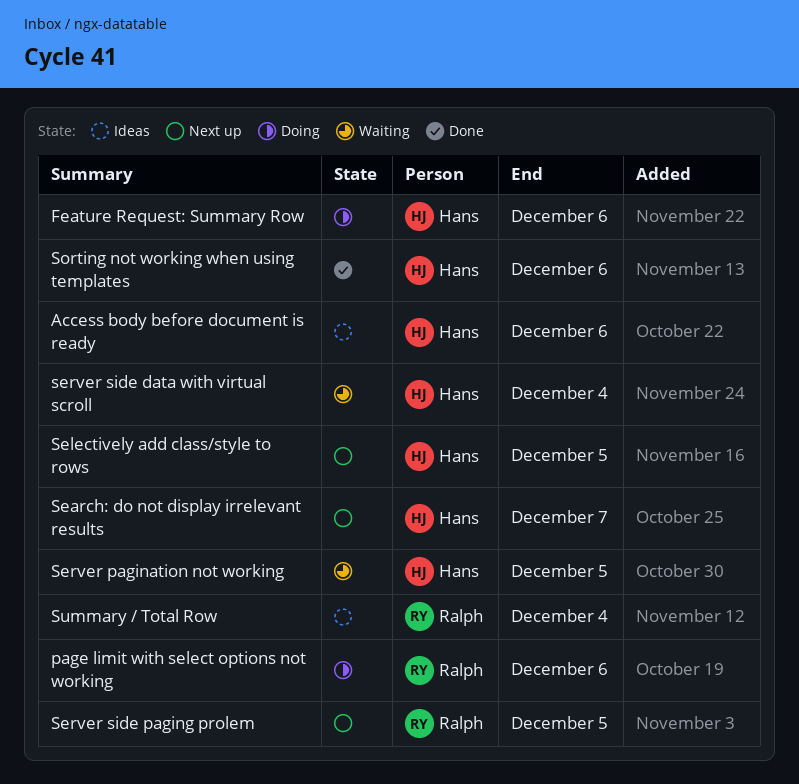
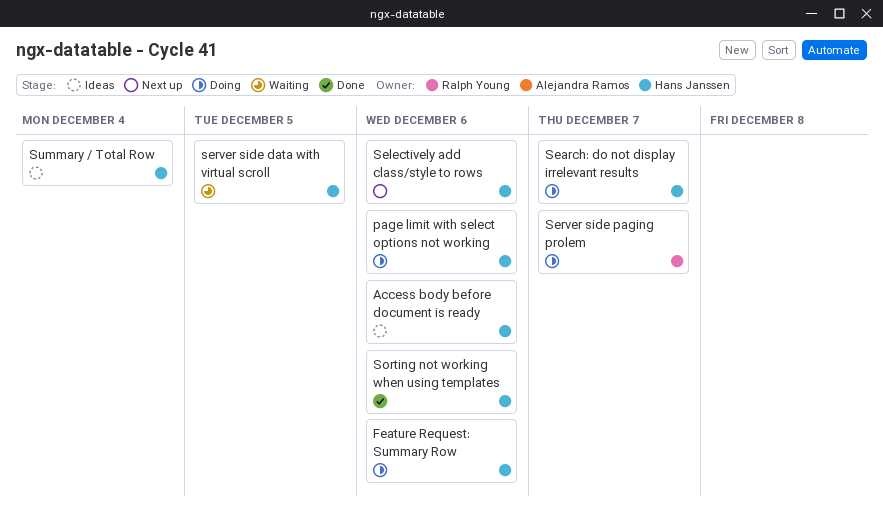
page limit with select options not working, owner: Ralph Young -> Hans Janssen
Search: do not display irrelevant results, status: Next up -> Doing
Selectively add class/style to rows, due: Dec 5 -> Dec 6
Server pagination not working: present -> none
server side data with virtual scroll, due: Dec 4 -> Dec 5
Server side paging prolem, status: Next up -> Doing
Server side paging prolem, due: Dec 5 -> Dec 7
Summary / Total Row, owner: Ralph Young -> Hans Janssen

